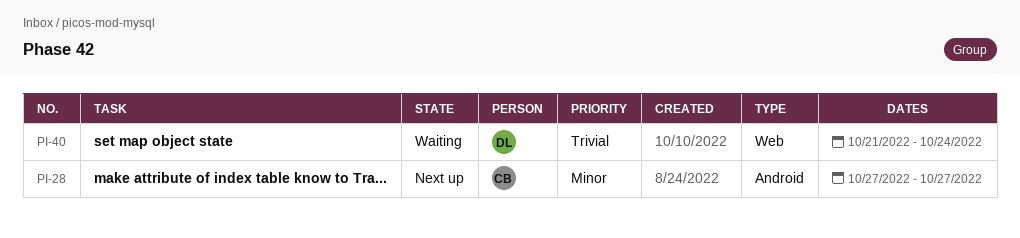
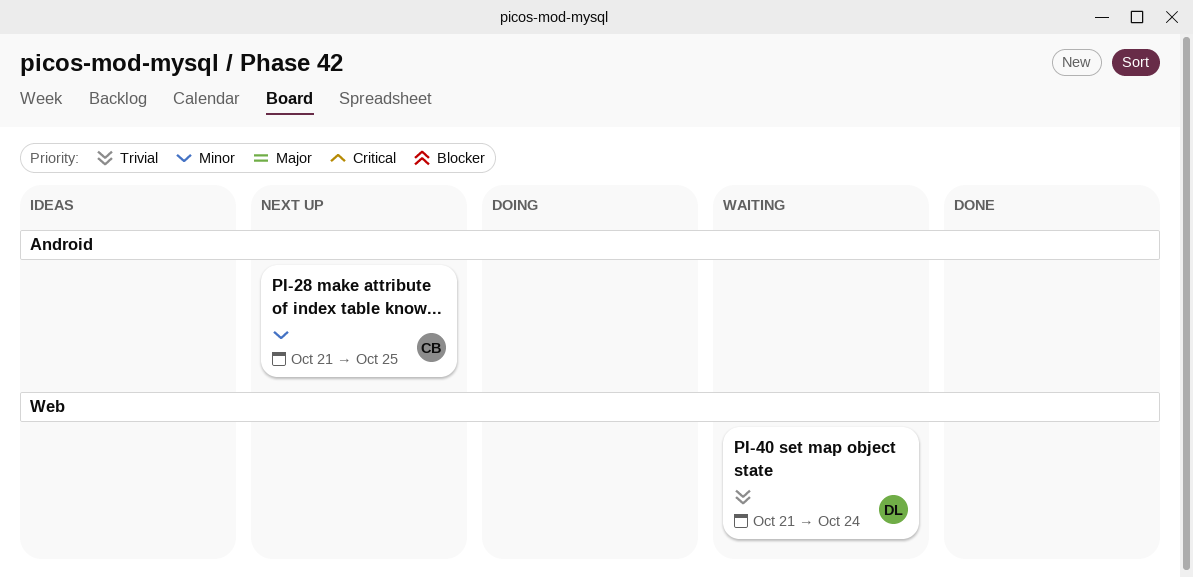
PI-28, start: Oct 27 -> Oct 21
PI-28, due: Oct 27 -> Oct 25

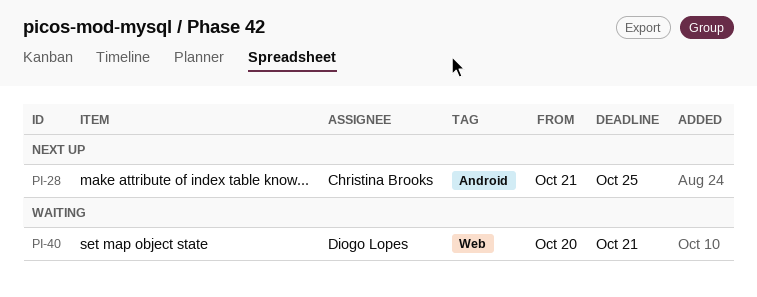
PI-40, start: Oct 21 -> Oct 20
PI-40, due: Oct 24 -> Oct 21

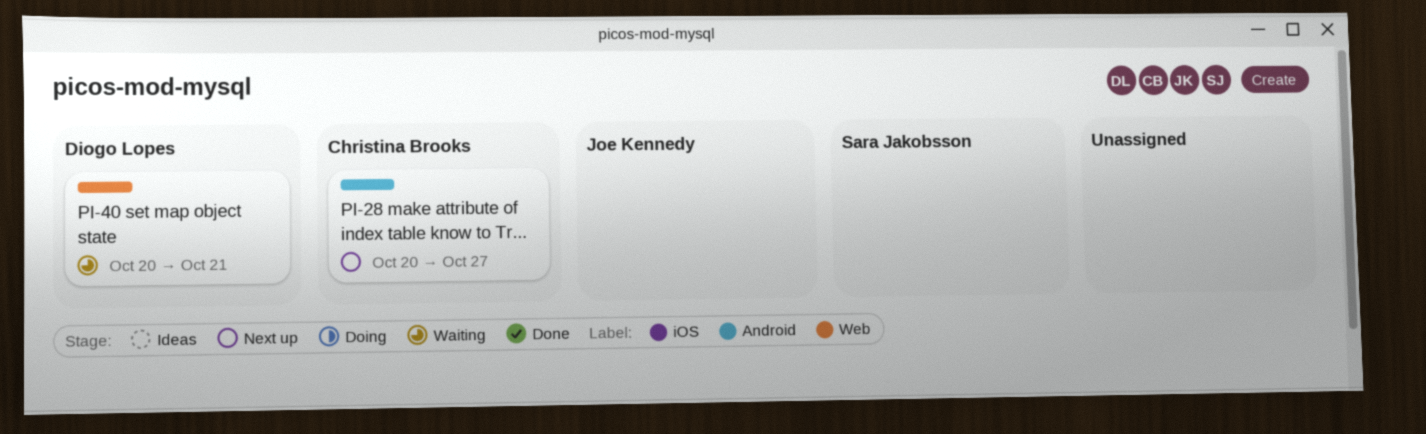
PI-28, start: Oct 21 -> Oct 20
PI-28, due: Oct 25 -> Oct 27

